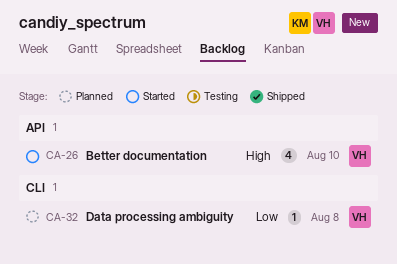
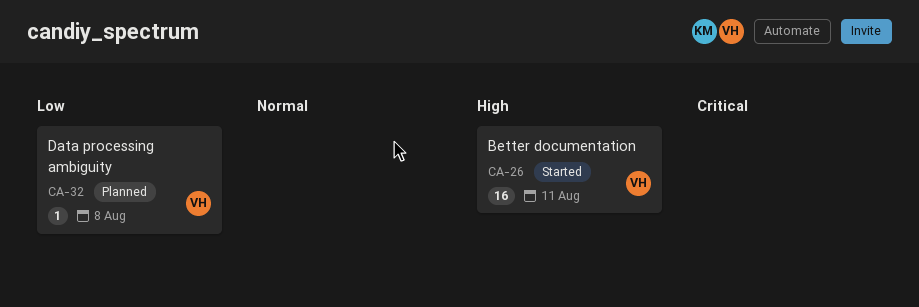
CA-26, estimate: 4 -> 16
CA-26, due: Aug 10 -> Aug 11

